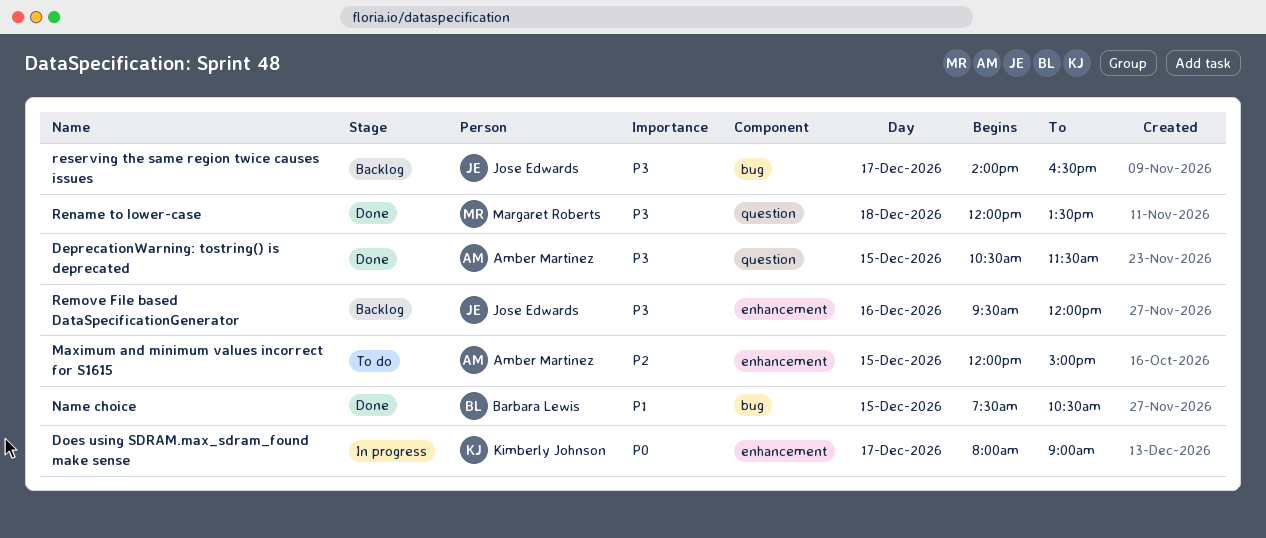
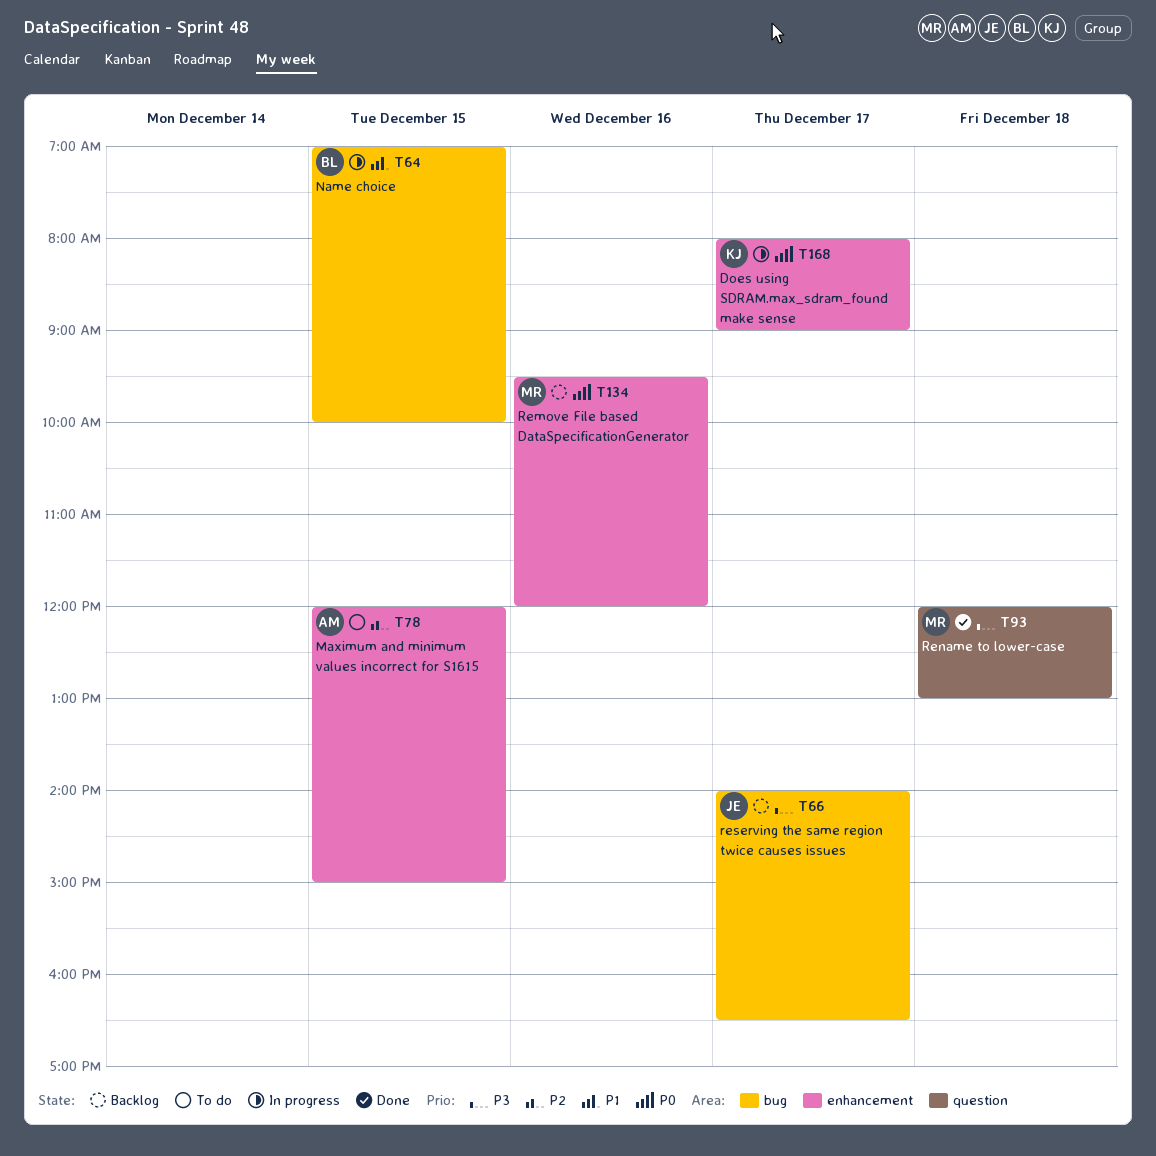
DeprecationWarning: tostring() is deprecated: present -> none
Name choice, status: Done -> In progress
Name choice, begins: 07:30 -> 07:00
Name choice, ends: 10:30 -> 10:00
Remove File based DataSpecificationGenerator, owner: Jose Edwards -> Margaret Roberts
Remove File based DataSpecificationGenerator, priority: P3 -> P0
Rename to lower-case, ends: 13:30 -> 13:00

